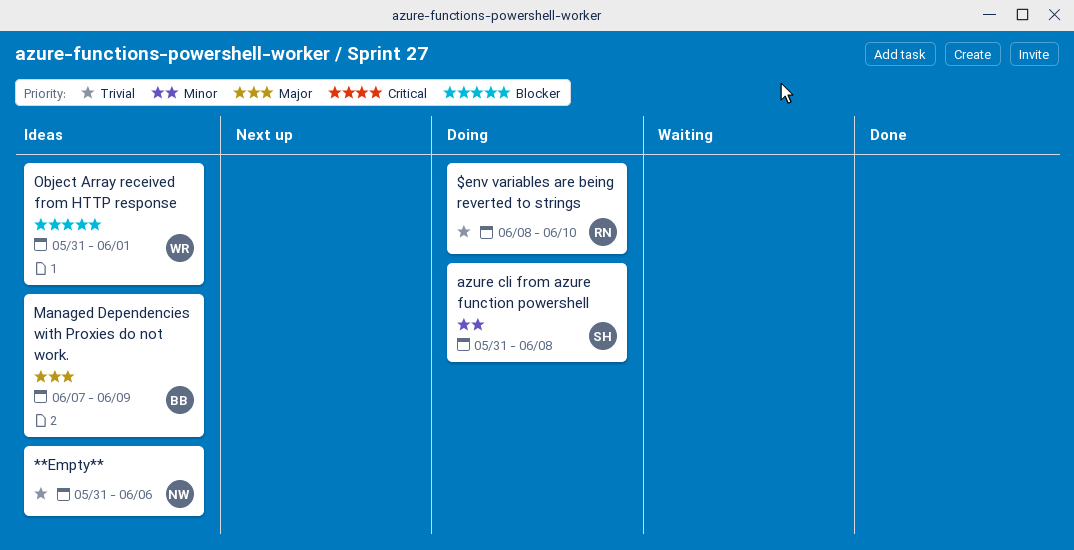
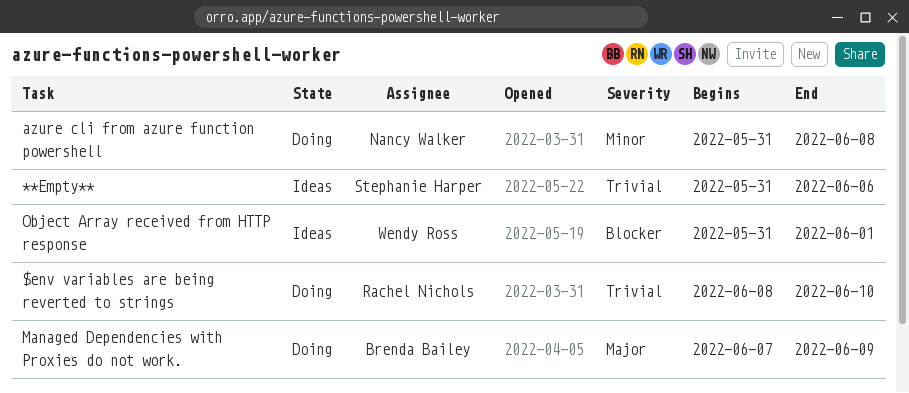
**Empty**, owner: Nancy Walker -> Stephanie Harper
azure cli from azure function powershell, owner: Stephanie Harper -> Nancy Walker
Managed Dependencies with Proxies do not work., status: Ideas -> Doing

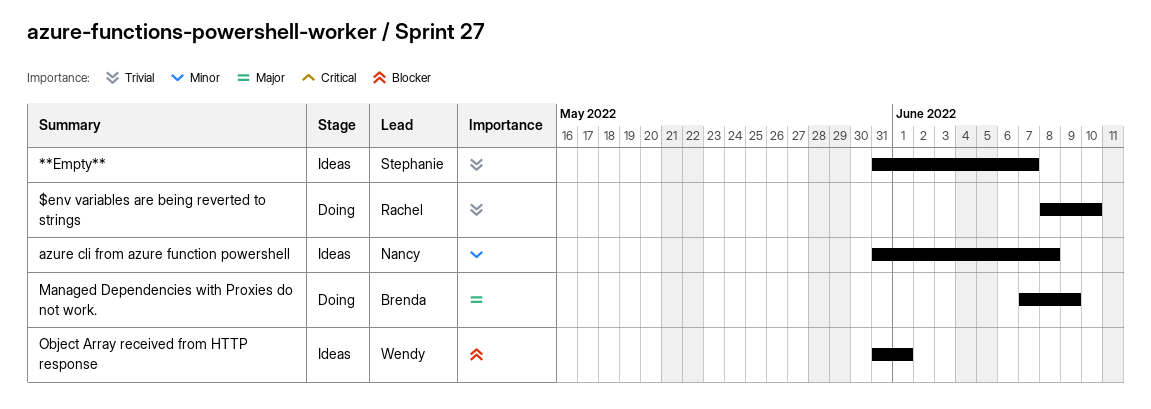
**Empty**, due: Jun 6 -> Jun 7
azure cli from azure function powershell, status: Doing -> Ideas

